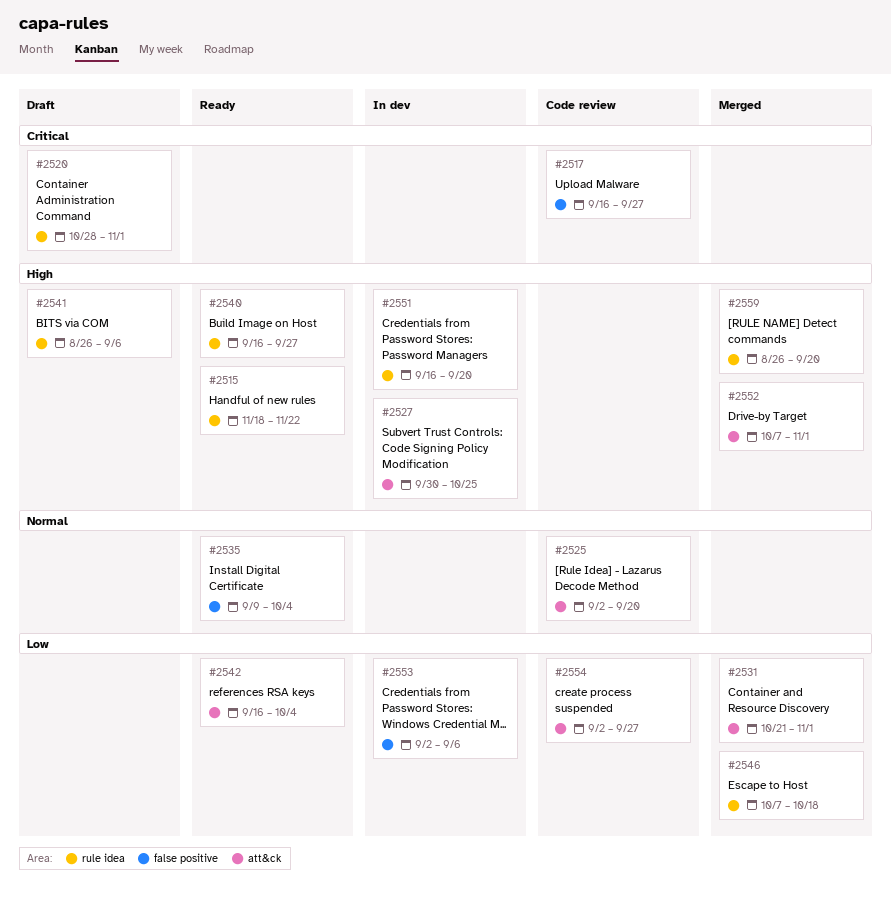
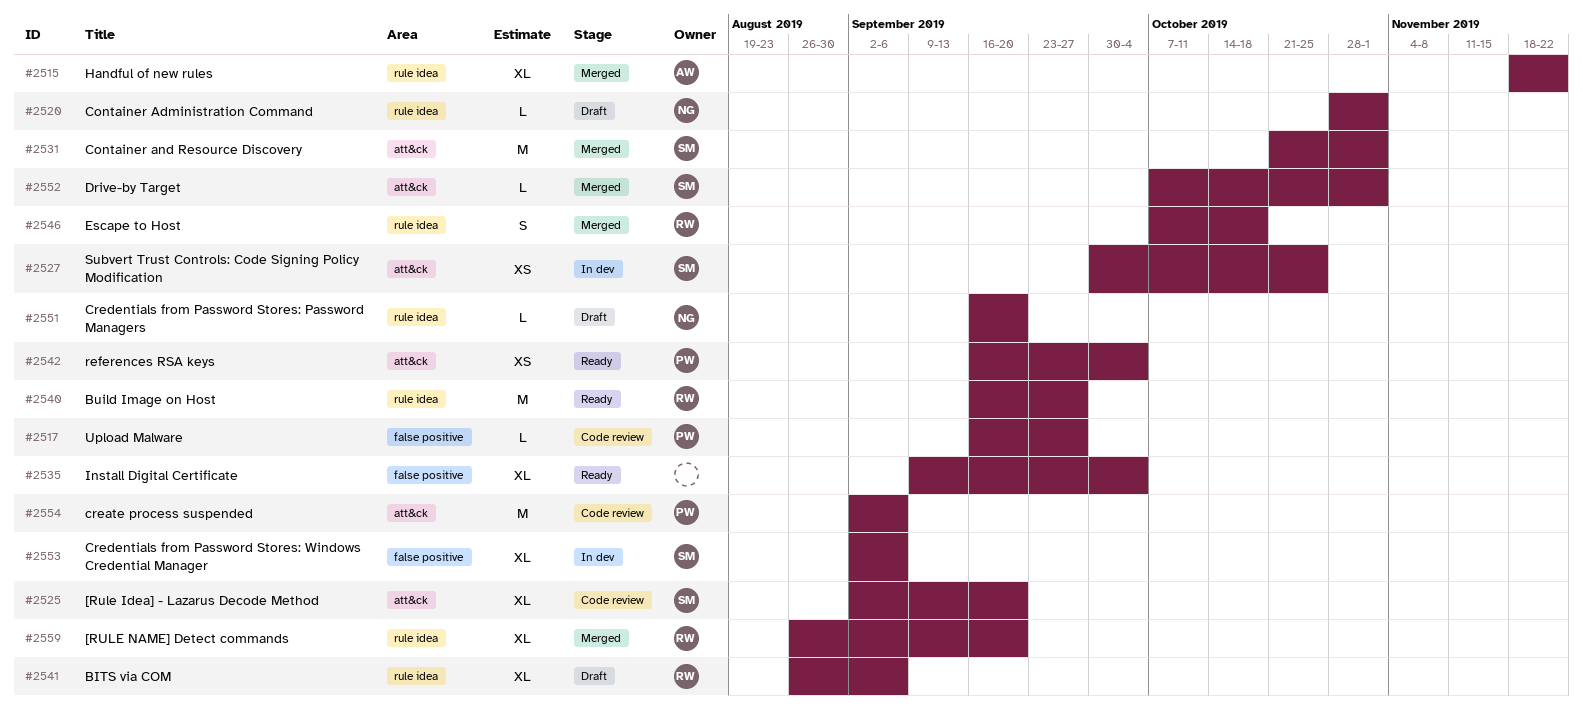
#2515, status: Ready -> Merged
#2551, status: In dev -> Draft
#2554, due: Sep 27 -> Sep 6

